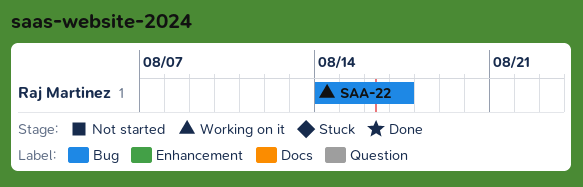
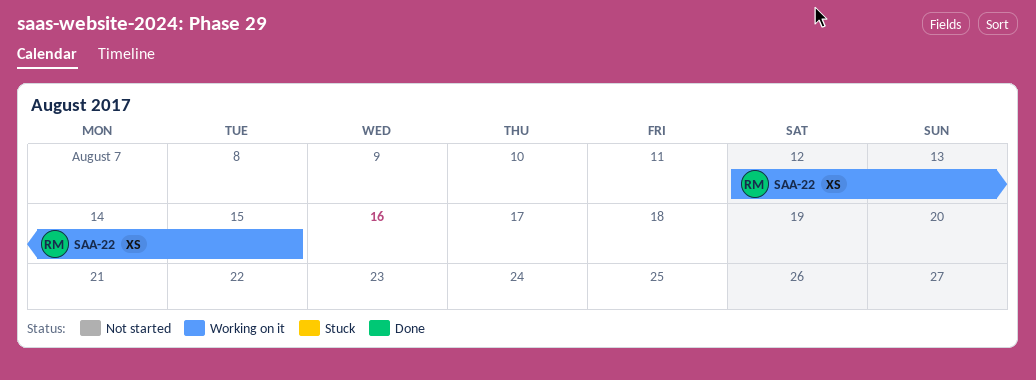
SAA-22, start: Aug 14 -> Aug 12
SAA-22, due: Aug 17 -> Aug 15

